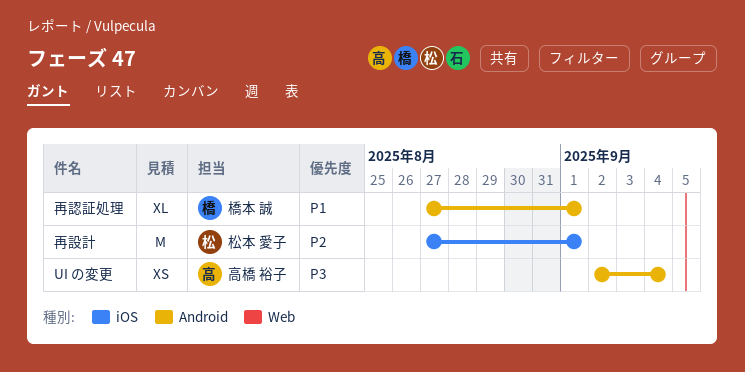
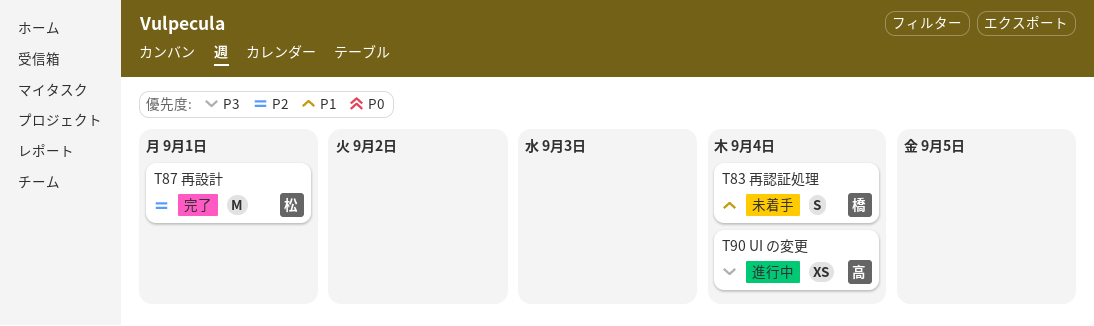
再認証処理, estimate: XL -> S
再認証処理, due: Sep 1 -> Sep 4

